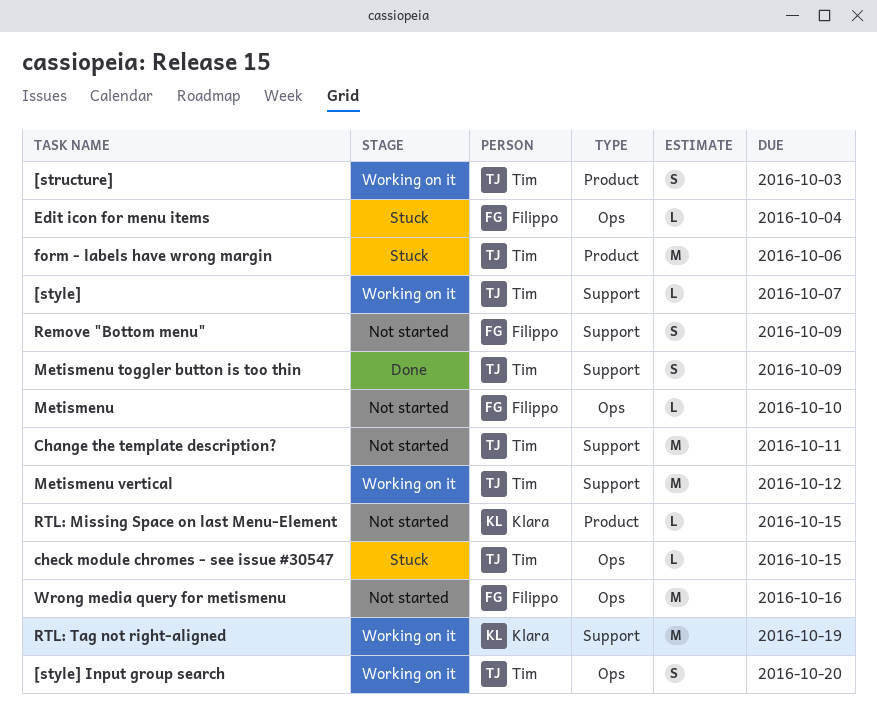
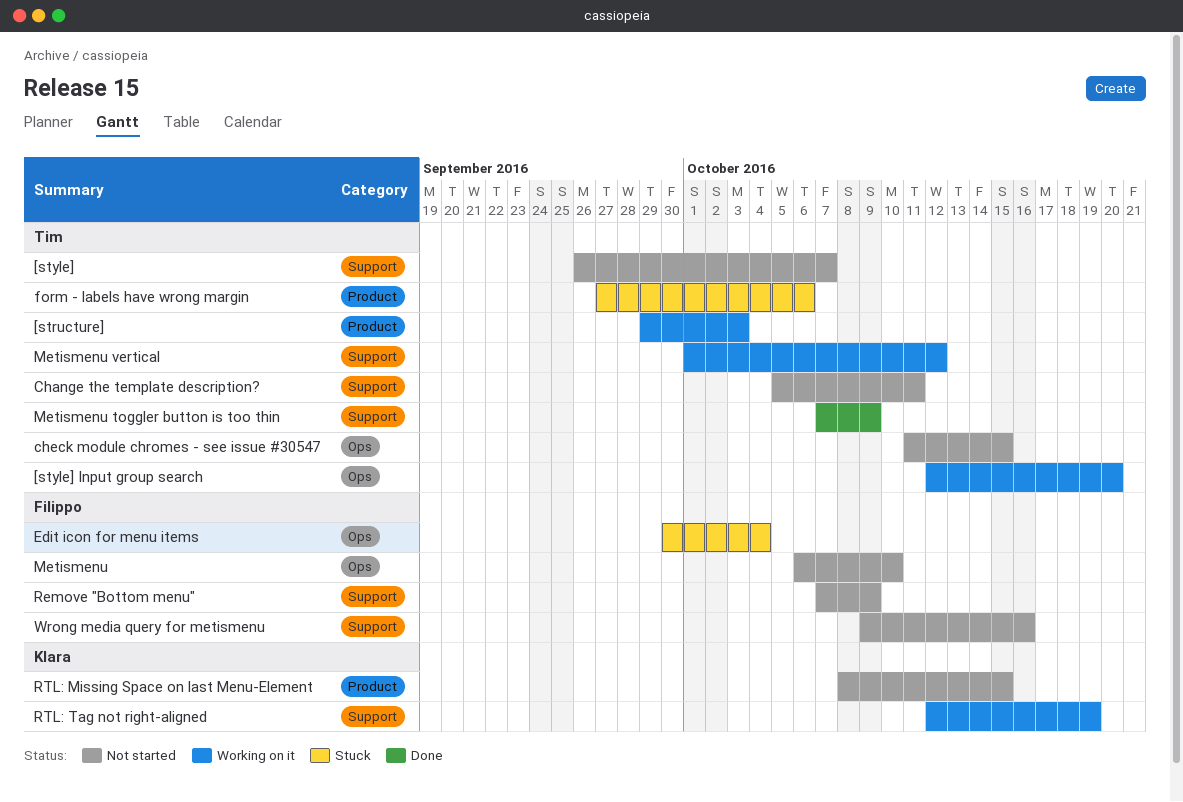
[style], status: Working on it -> Not started
check module chromes - see issue #30547, status: Stuck -> Not started
Wrong media query for metismenu, label: Ops -> Support

